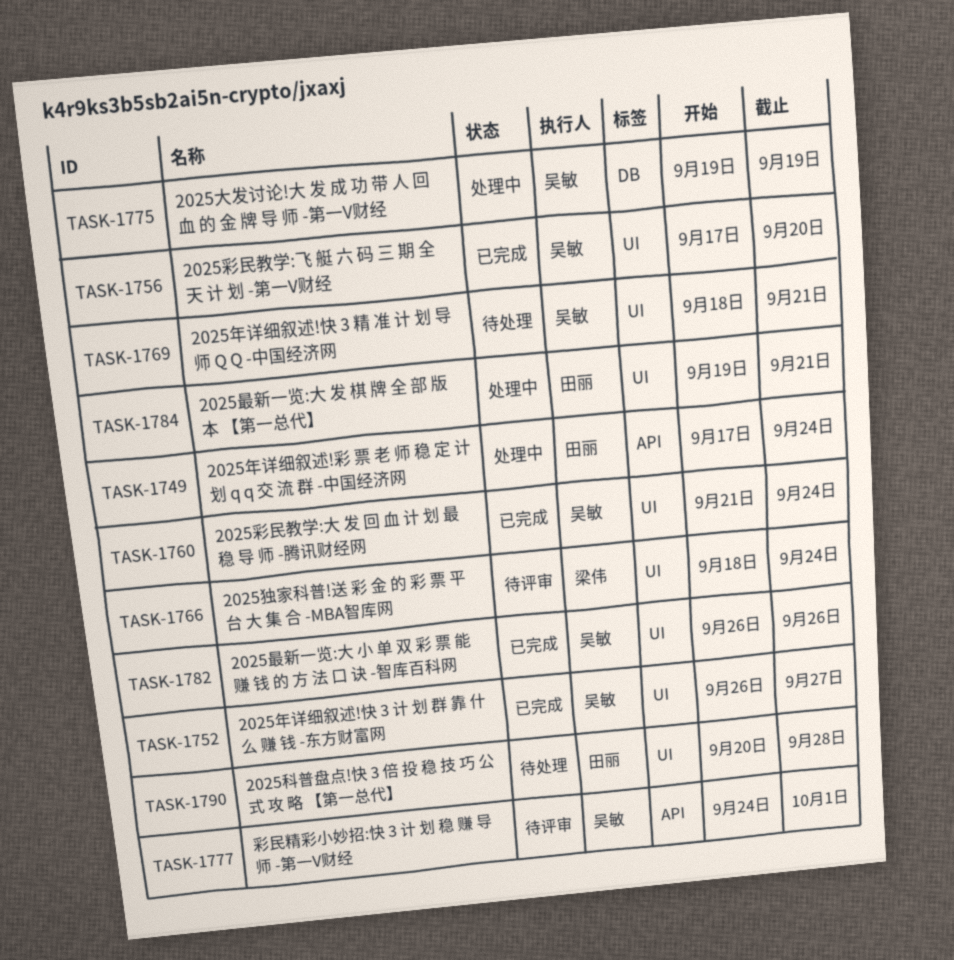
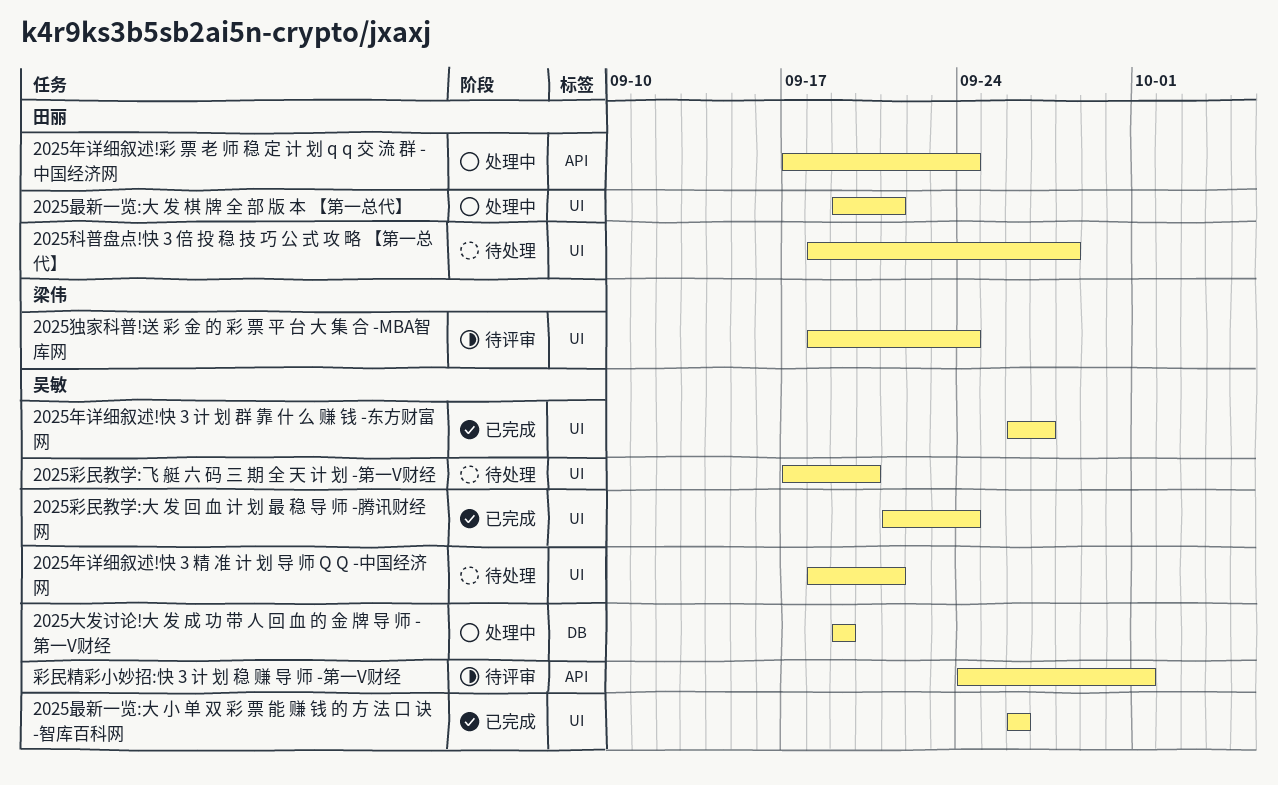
2025彩民教学:飞 艇 六 码 三 期 全 天 计 划 -第一V财经, status: 已完成 -> 待处理
2025科普盘点!快 3 倍 投 稳 技 巧 公 式 攻 略 【第一总代】, start: Sep 20 -> Sep 18

